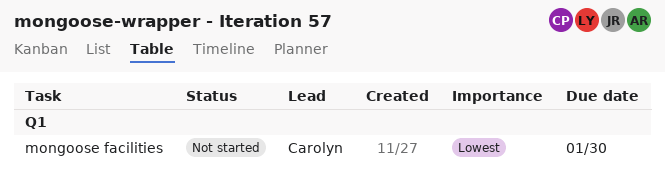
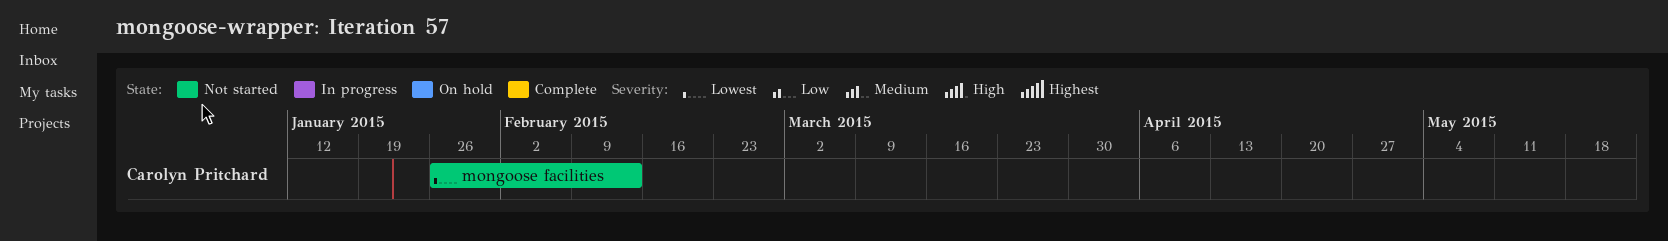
mongoose facilities, due: Jan 30 -> Feb 13

